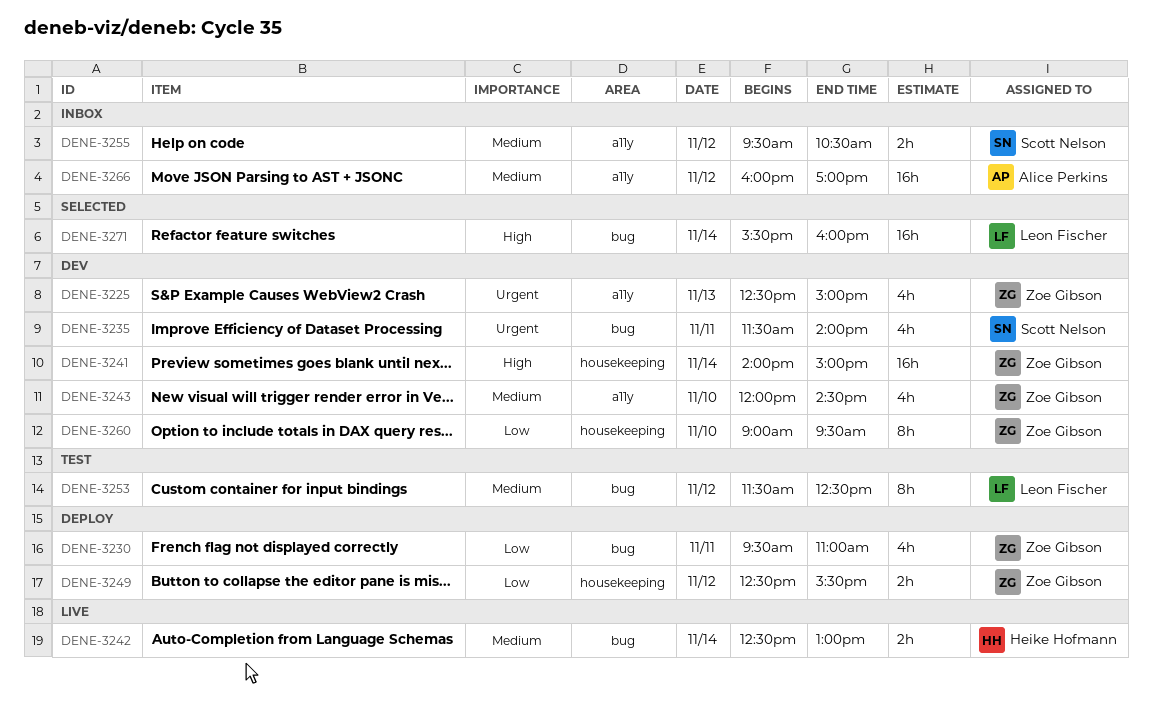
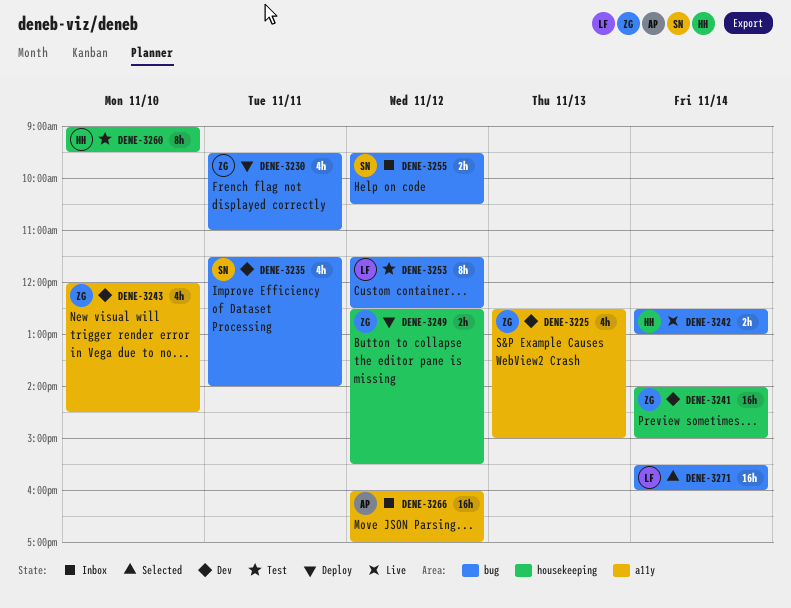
DENE-3255, label: a11y -> bug
DENE-3260, status: Dev -> Test
DENE-3260, owner: Zoe Gibson -> Heike Hofmann

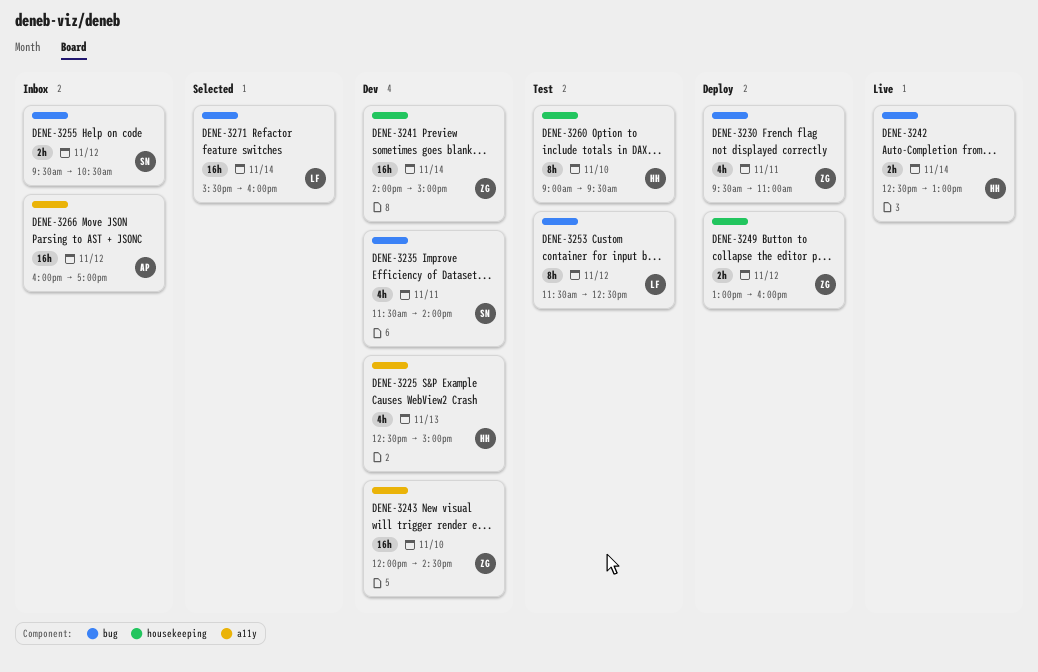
DENE-3225, owner: ZG -> HH
DENE-3243, estimate: 4h -> 16h
DENE-3249, begins: 12:30 -> 13:00
DENE-3249, ends: 15:30 -> 16:00

